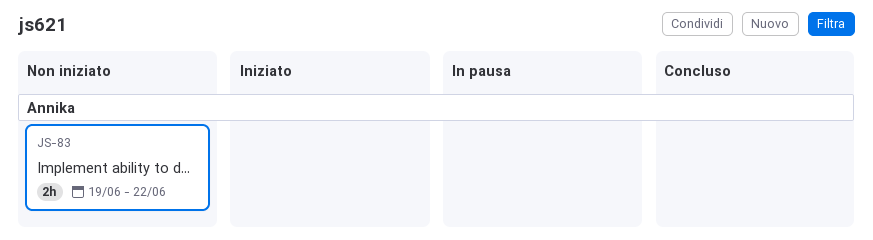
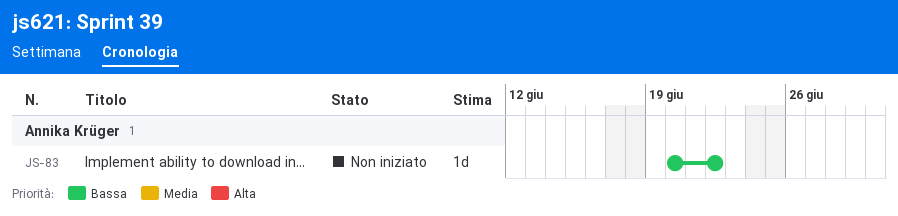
JS-83, estimate: 2h -> 1d
JS-83, start: Jun 19 -> Jun 20

